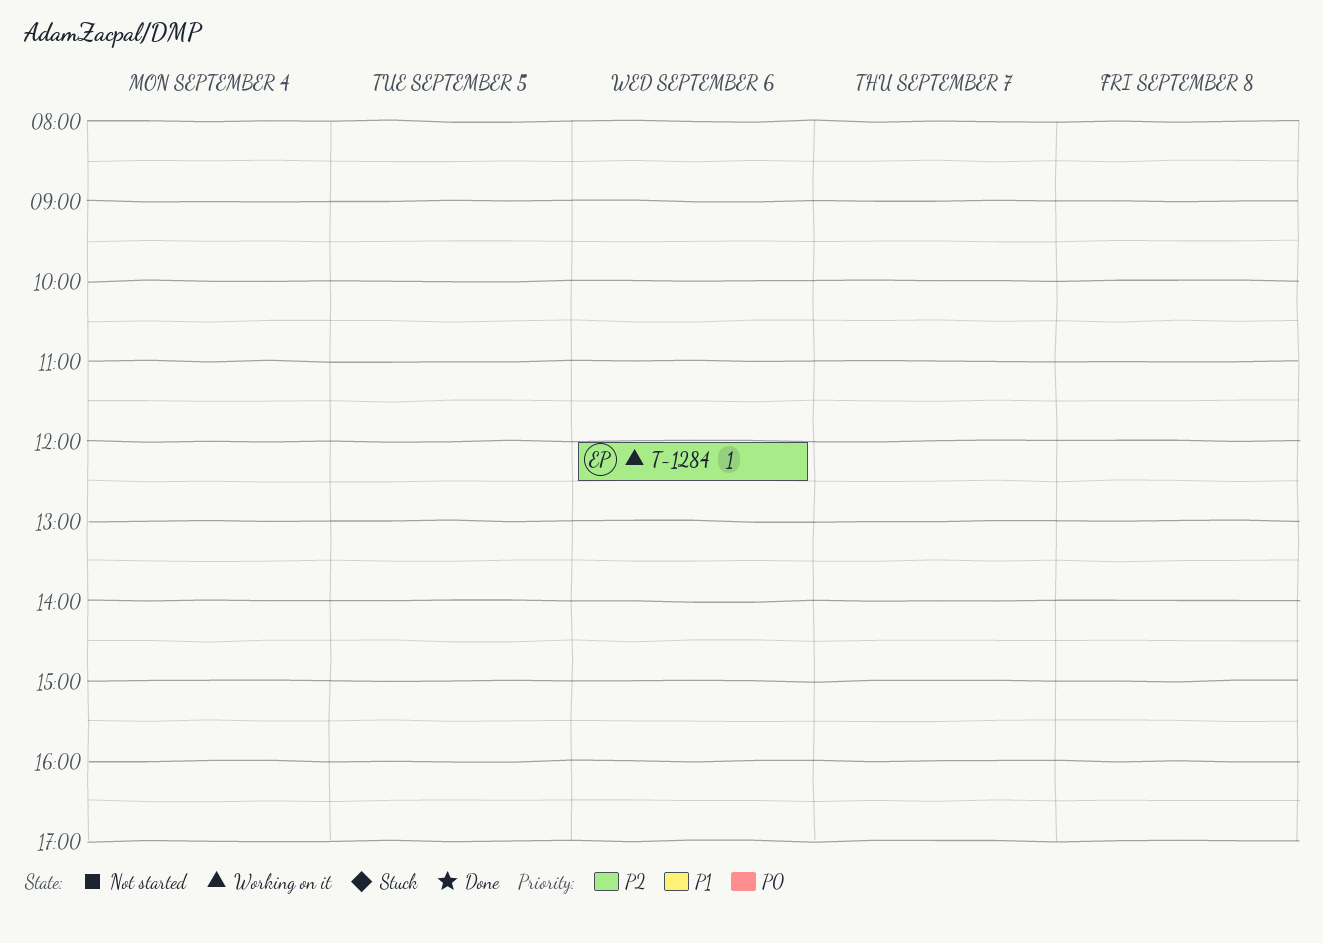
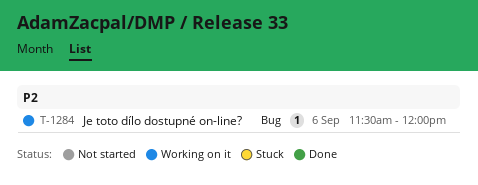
T-1284, begins: 12:00 -> 11:30
T-1284, ends: 12:30 -> 12:00

